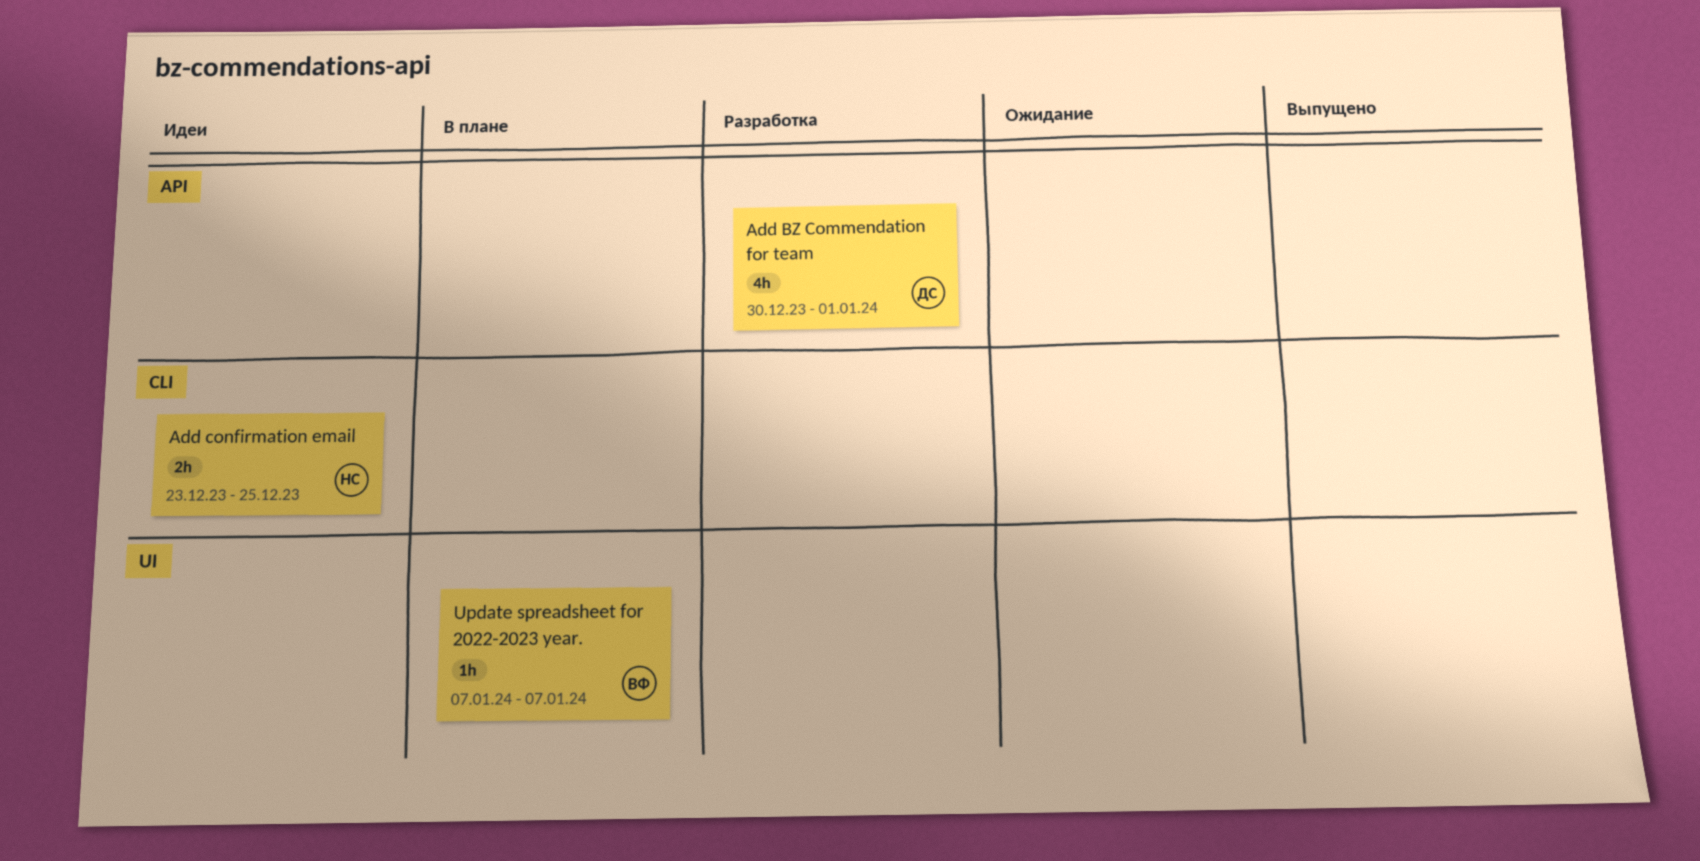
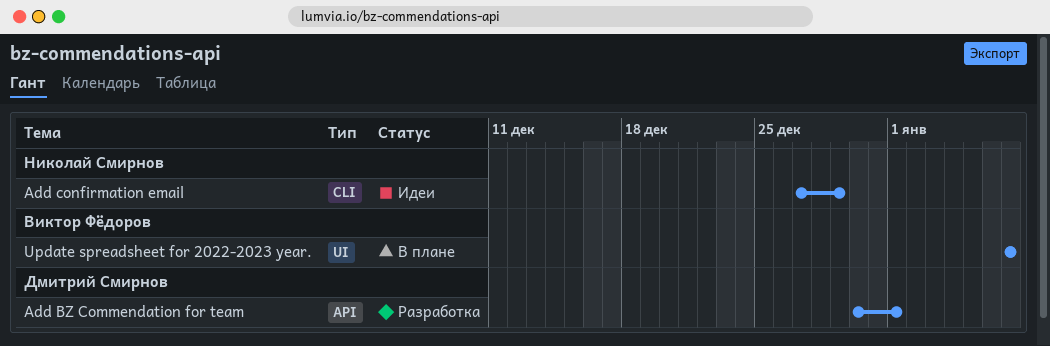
Add confirmation email, start: Dec 23 -> Dec 27
Add confirmation email, due: Dec 25 -> Dec 29

